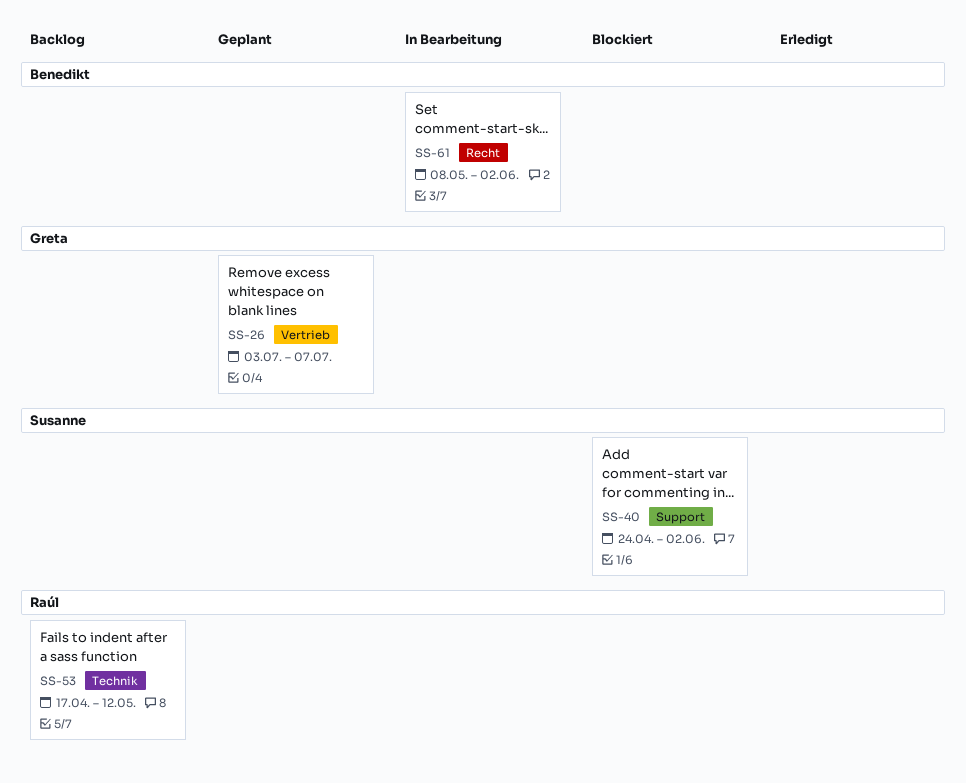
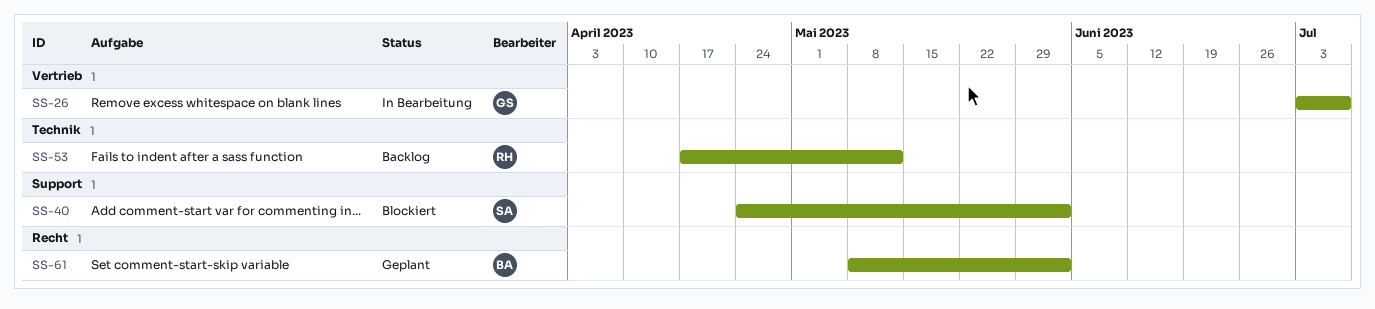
SS-26, status: Geplant -> In Bearbeitung
SS-61, status: In Bearbeitung -> Geplant

